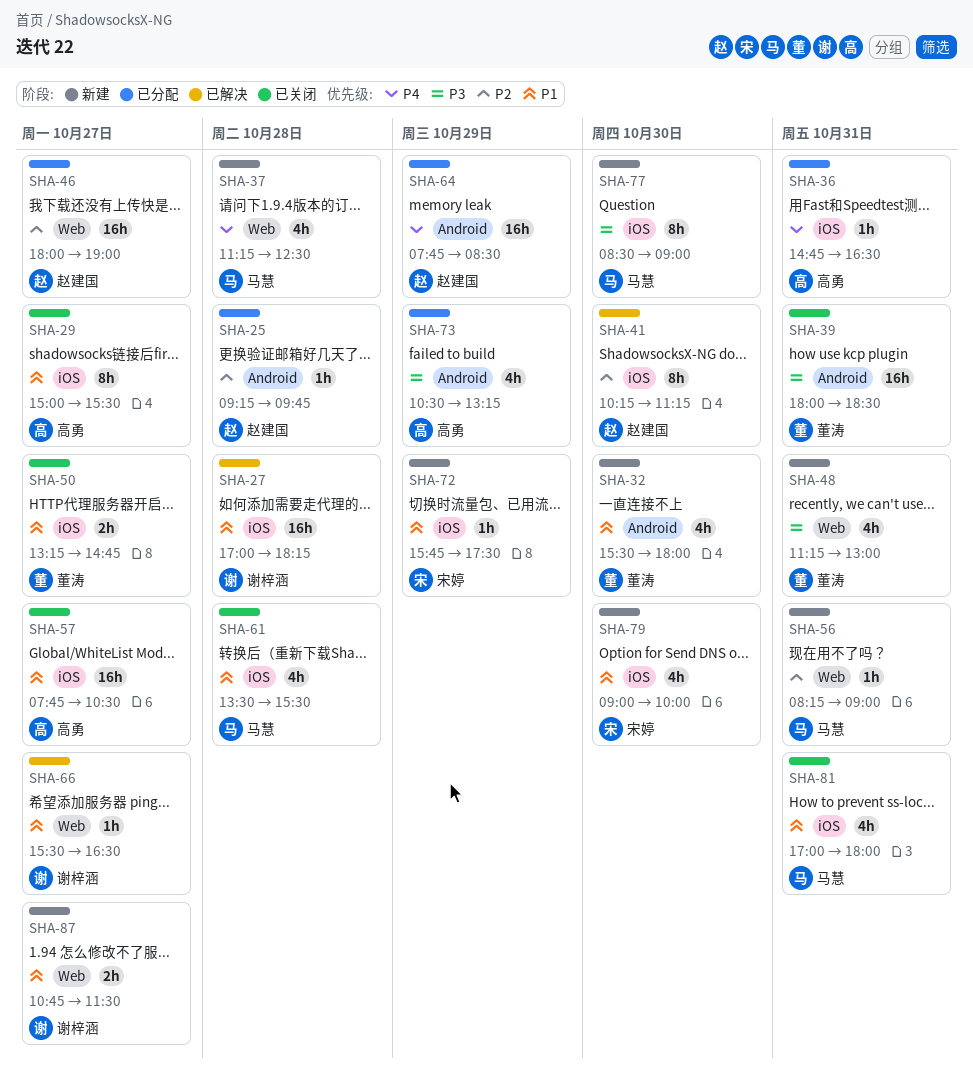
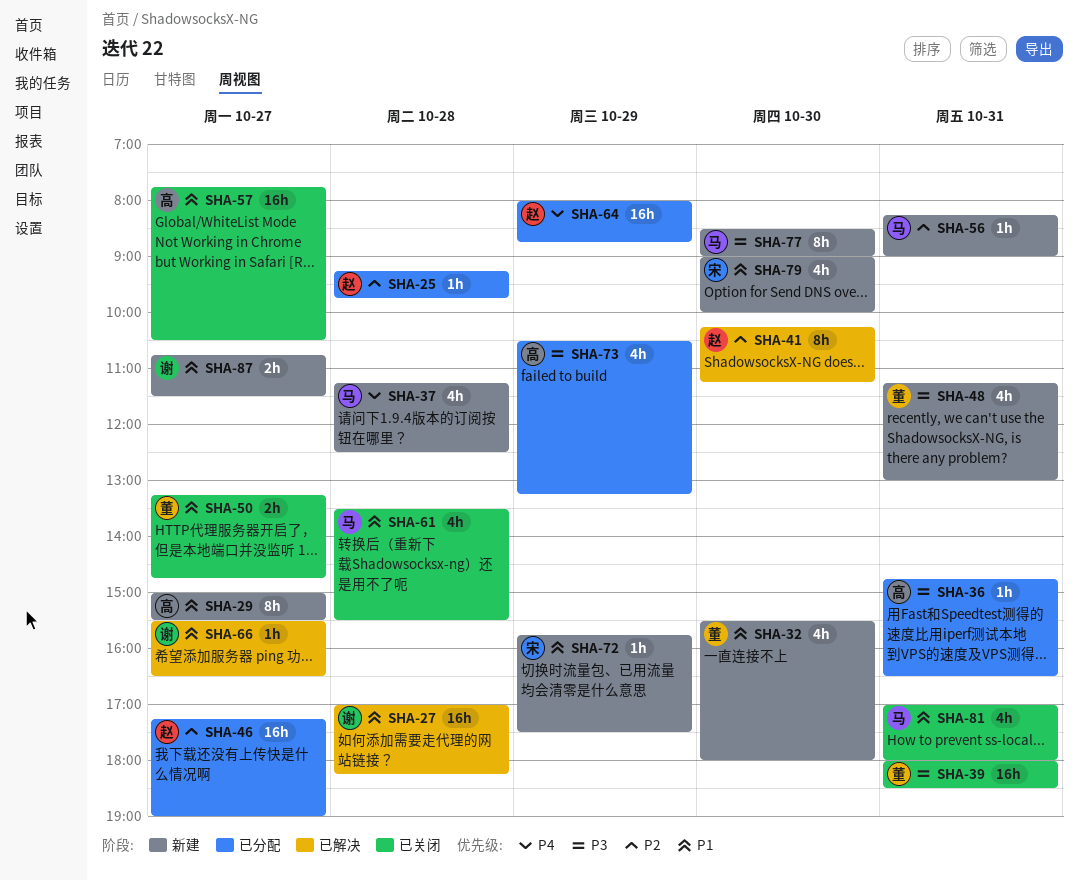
SHA-29, status: 已关闭 -> 新建
SHA-36, priority: P4 -> P3
SHA-46, begins: 18:00 -> 17:15
SHA-64, begins: 07:45 -> 08:00
SHA-64, ends: 08:30 -> 08:45

